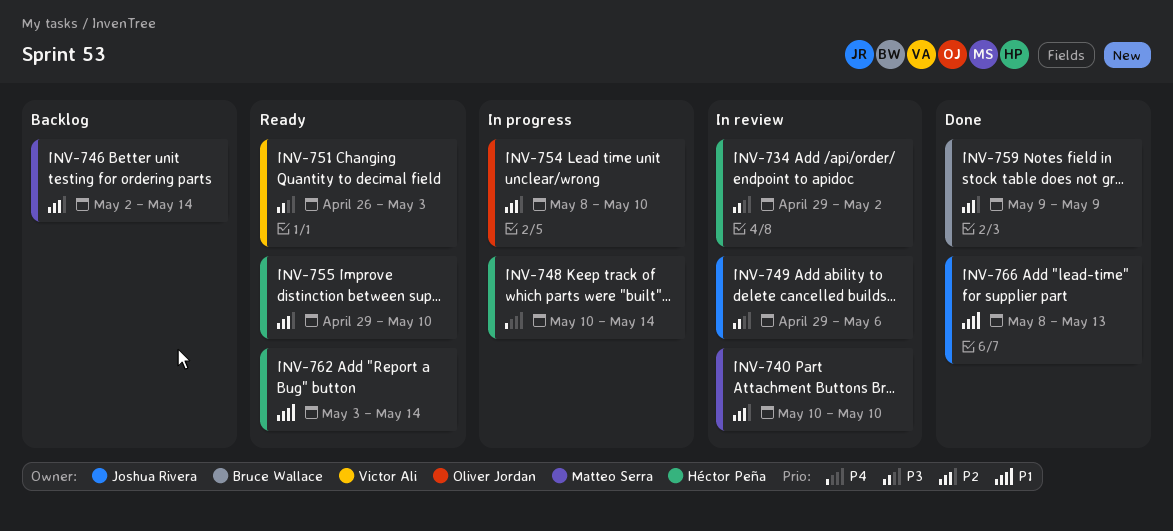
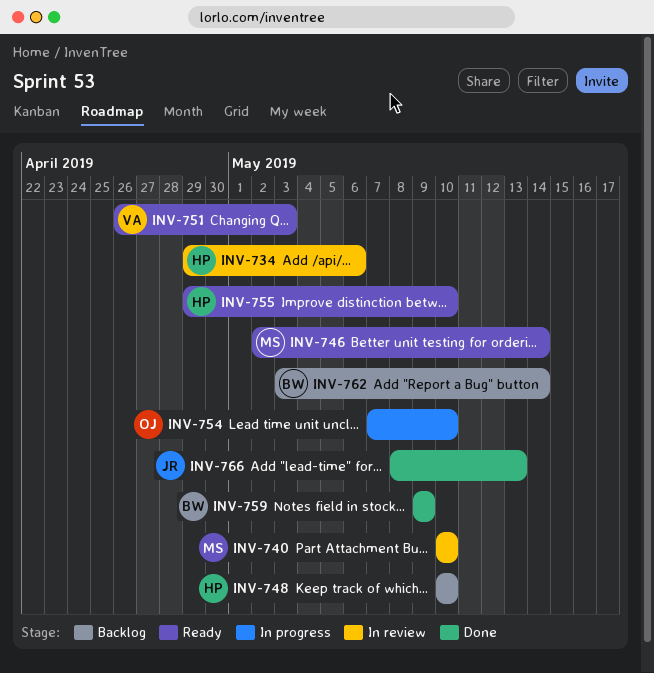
INV-734, due: May 2 -> May 6
INV-746, status: Backlog -> Ready
INV-748, status: In progress -> Backlog
INV-748, due: May 14 -> May 10
INV-749: present -> none
INV-754, start: May 8 -> May 7
INV-762, status: Ready -> Backlog
INV-762, owner: Héctor Peña -> Bruce Wallace

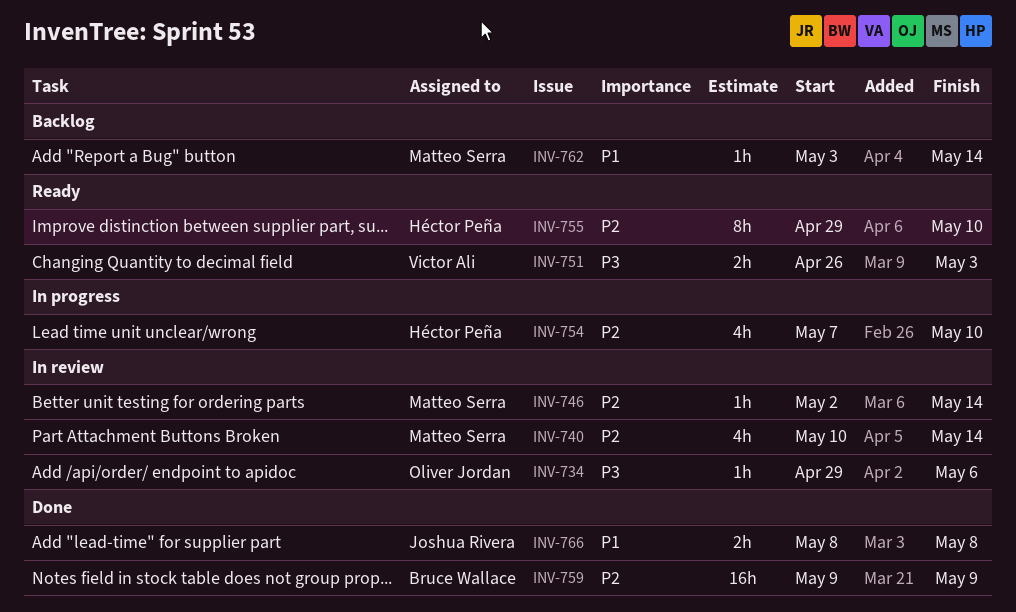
INV-734, owner: Héctor Peña -> Oliver Jordan
INV-740, due: May 10 -> May 14
INV-746, status: Ready -> In review
INV-748: present -> none
INV-754, owner: Oliver Jordan -> Héctor Peña
INV-762, owner: Bruce Wallace -> Matteo Serra
INV-766, due: May 13 -> May 8

